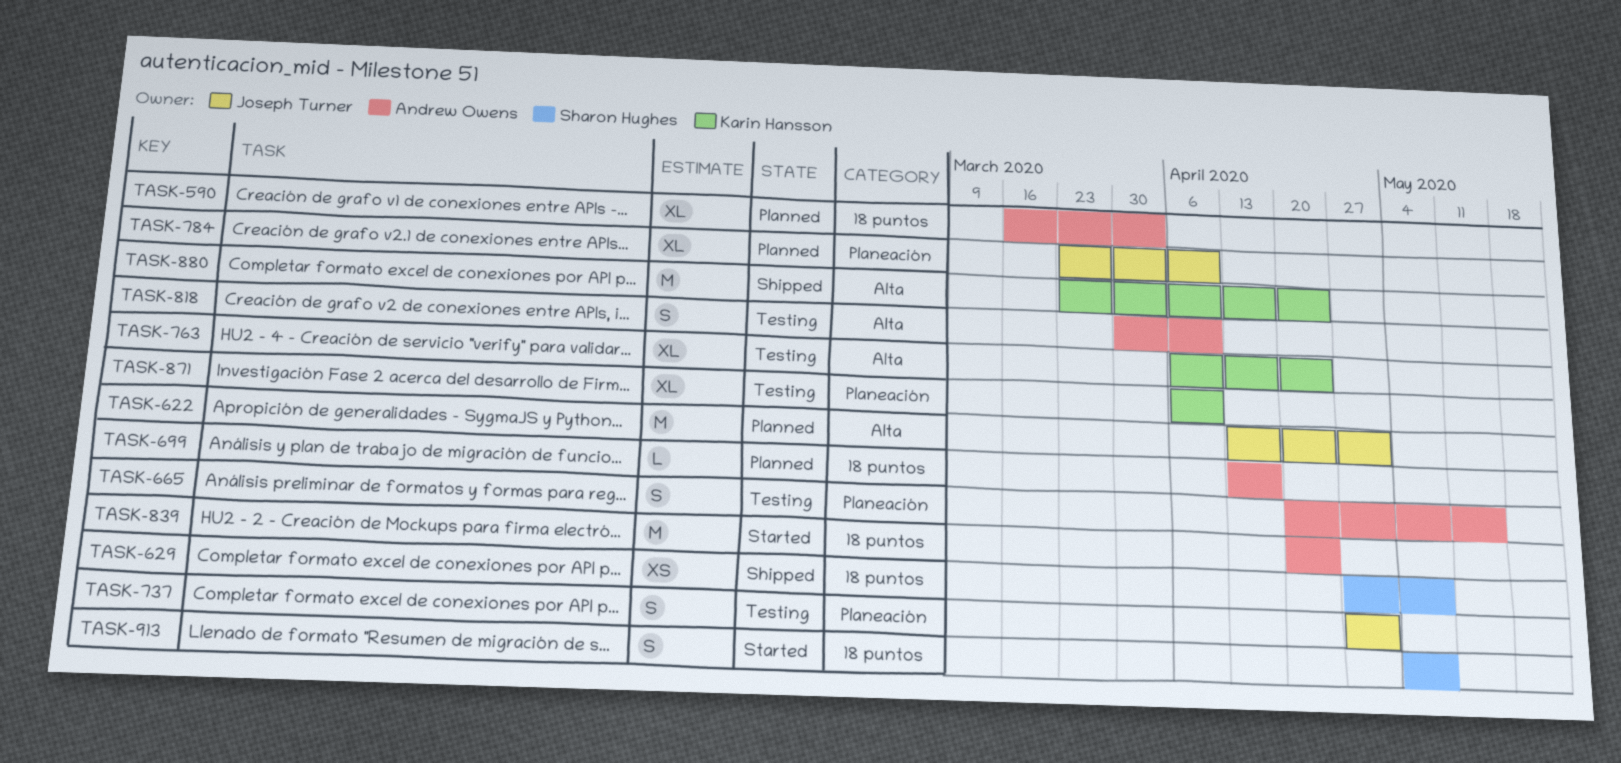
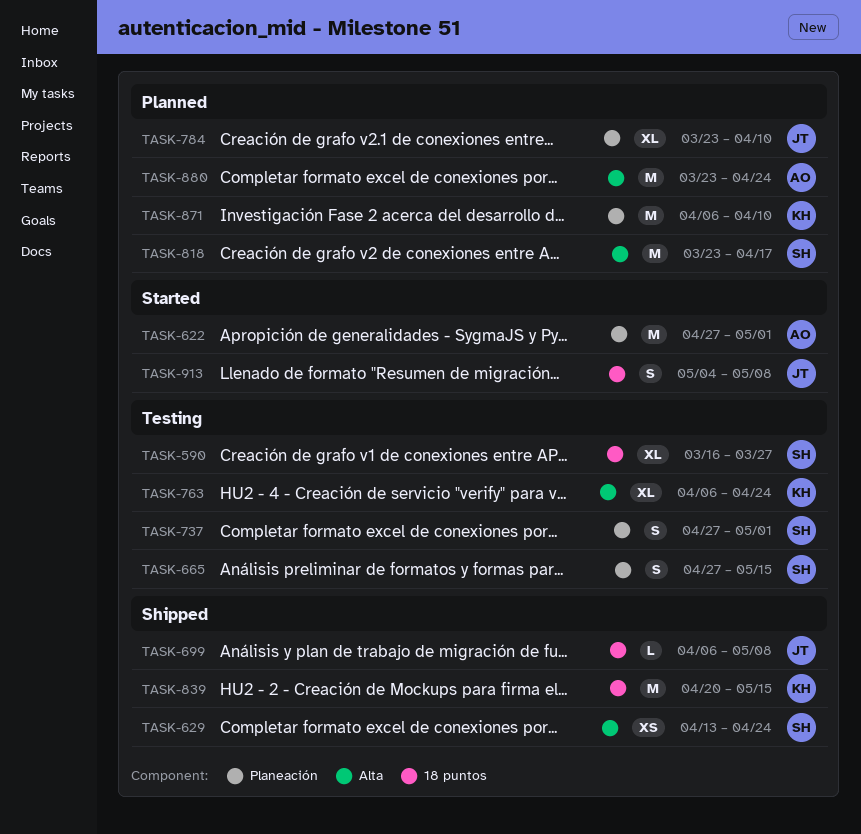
TASK-590, status: Planned -> Testing
TASK-590, owner: Andrew Owens -> Sharon Hughes
TASK-590, due: Apr 3 -> Mar 27
TASK-622, status: Planned -> Started
TASK-622, owner: Joseph Turner -> Andrew Owens
TASK-622, label: Alta -> Planeación
TASK-622, start: Apr 13 -> Apr 27
TASK-629, label: 18 puntos -> Alta
TASK-629, start: Apr 27 -> Apr 13
TASK-629, due: May 8 -> Apr 24
TASK-665, owner: Andrew Owens -> Sharon Hughes
TASK-665, start: Apr 20 -> Apr 27
TASK-699, status: Planned -> Shipped
TASK-699, owner: Andrew Owens -> Joseph Turner
TASK-699, start: Apr 13 -> Apr 6
TASK-699, due: Apr 17 -> May 8
TASK-737, owner: Joseph Turner -> Sharon Hughes
TASK-818, status: Testing -> Planned
TASK-818, owner: Andrew Owens -> Sharon Hughes
TASK-818, estimate: S -> M
TASK-818, start: Mar 30 -> Mar 23
TASK-818, due: Apr 10 -> Apr 17
TASK-839, status: Started -> Shipped
TASK-839, owner: Andrew Owens -> Karin Hansson
TASK-839, due: Apr 24 -> May 15
TASK-871, status: Testing -> Planned
TASK-871, estimate: XL -> M
TASK-880, status: Shipped -> Planned
TASK-880, owner: Karin Hansson -> Andrew Owens
TASK-913, owner: Sharon Hughes -> Joseph Turner

